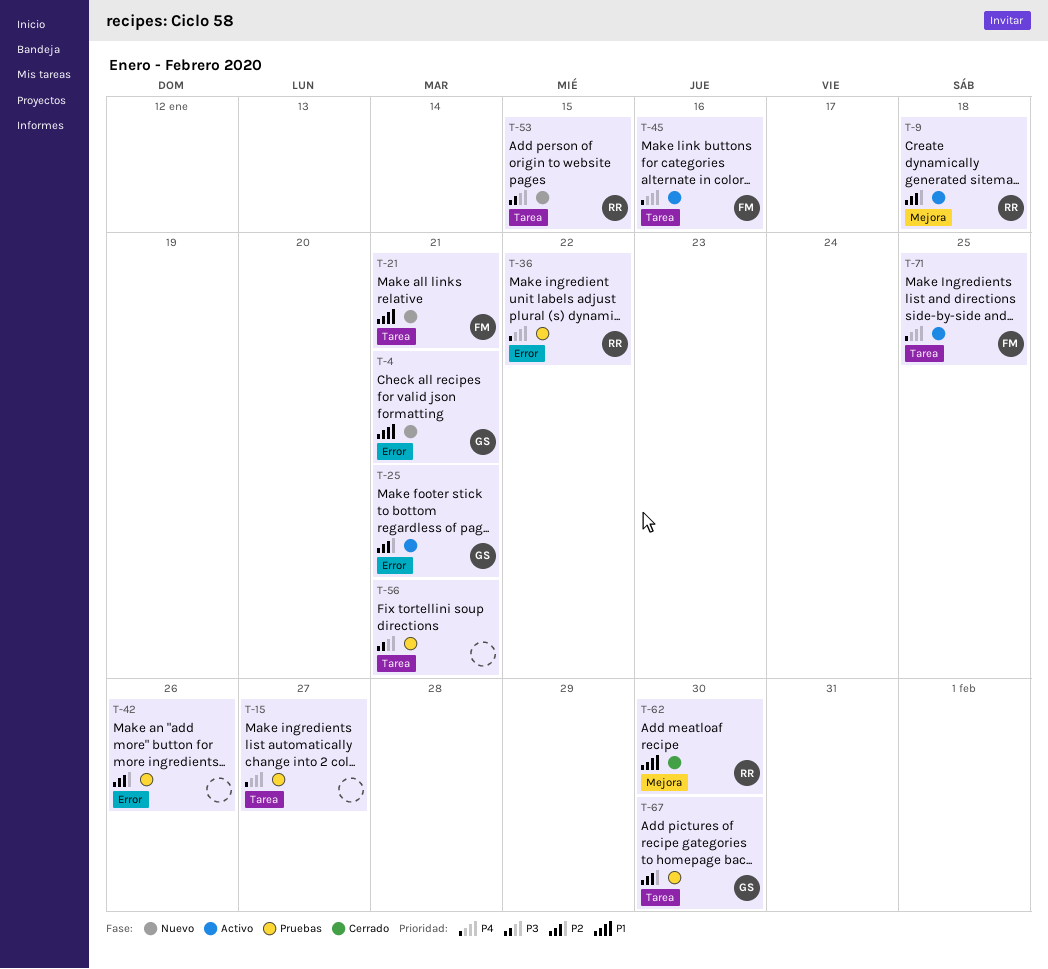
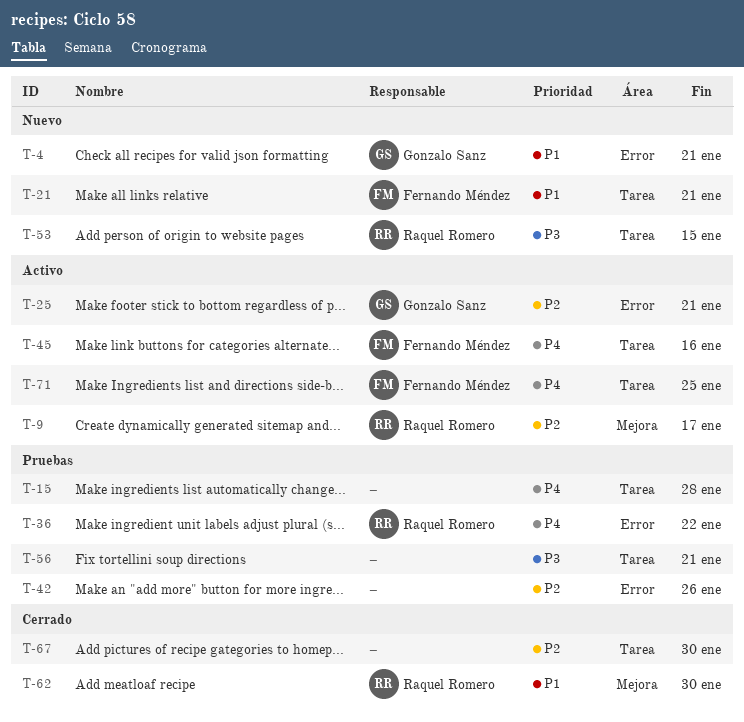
T-9, due: Jan 18 -> Jan 17
T-15, due: Jan 27 -> Jan 28
T-67, status: Pruebas -> Cerrado
T-67, owner: Gonzalo Sanz -> none

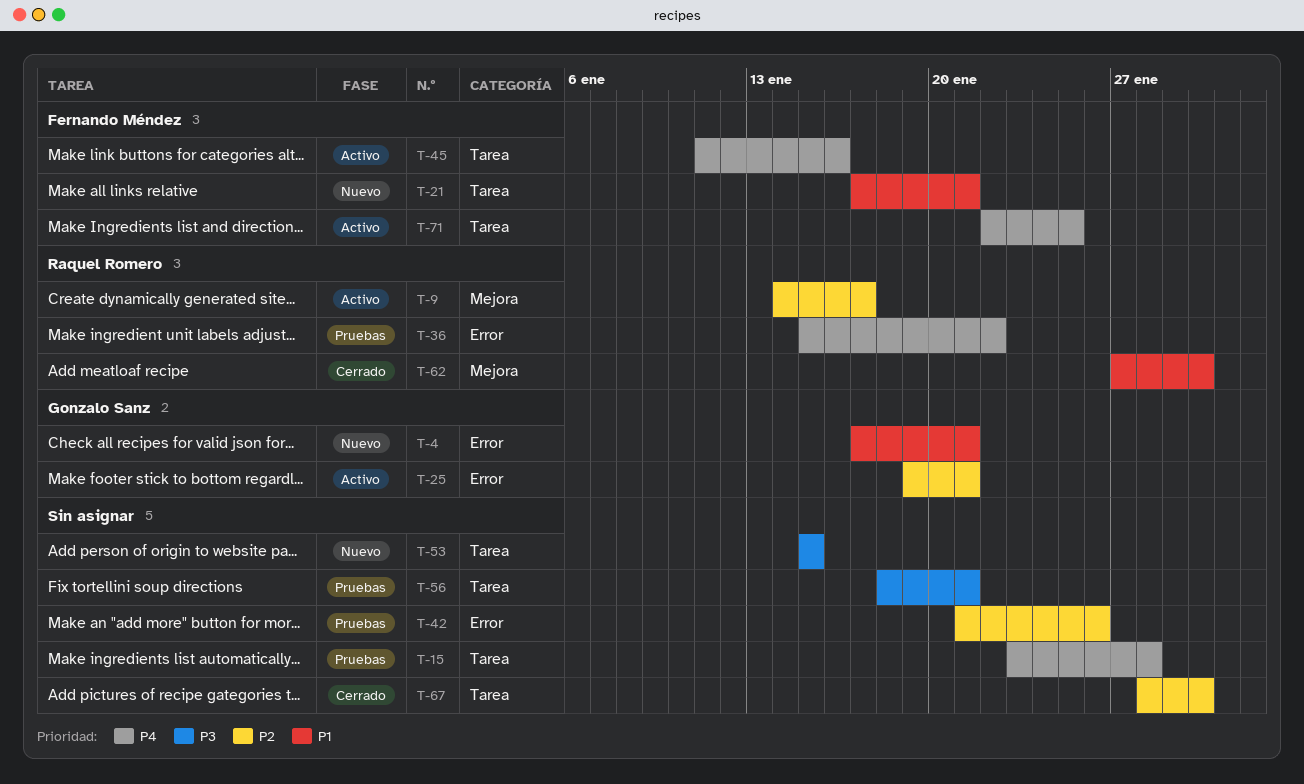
T-53, owner: Raquel Romero -> none

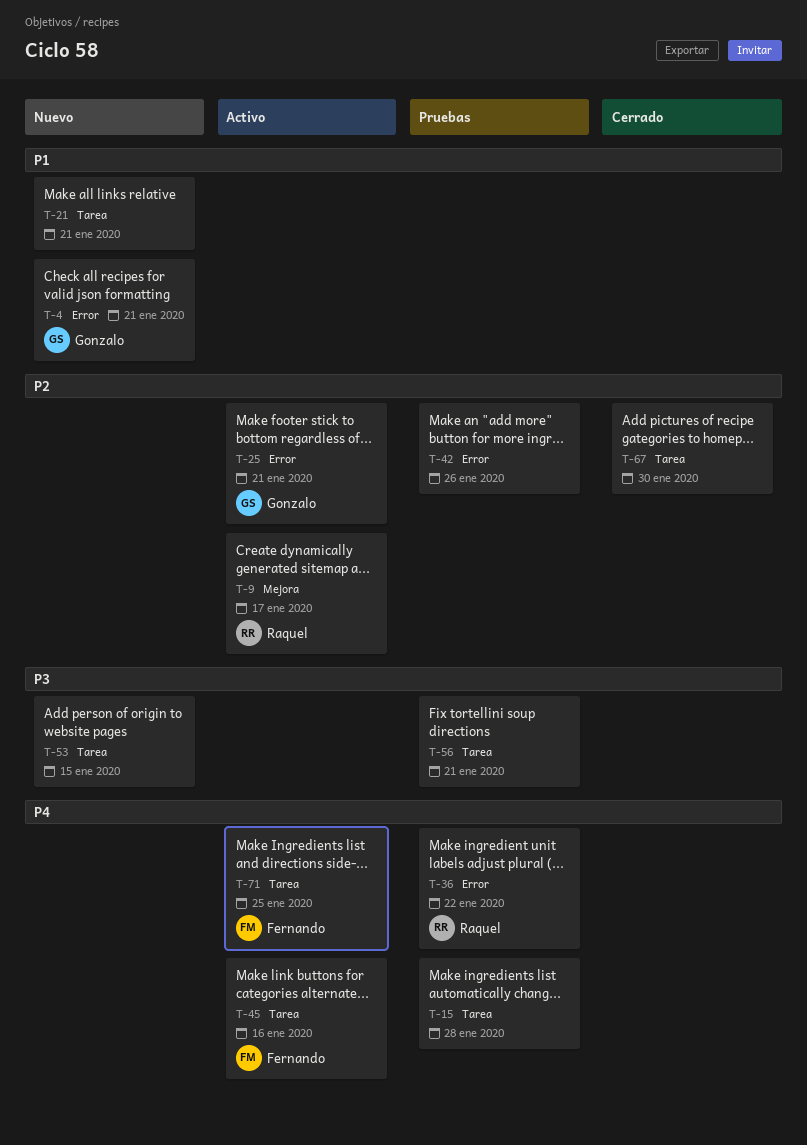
T-21, owner: Fernando Méndez -> none
T-62: present -> none

